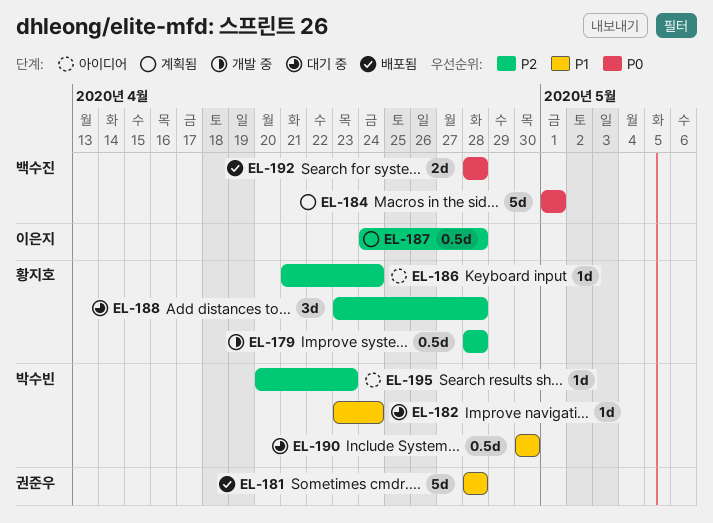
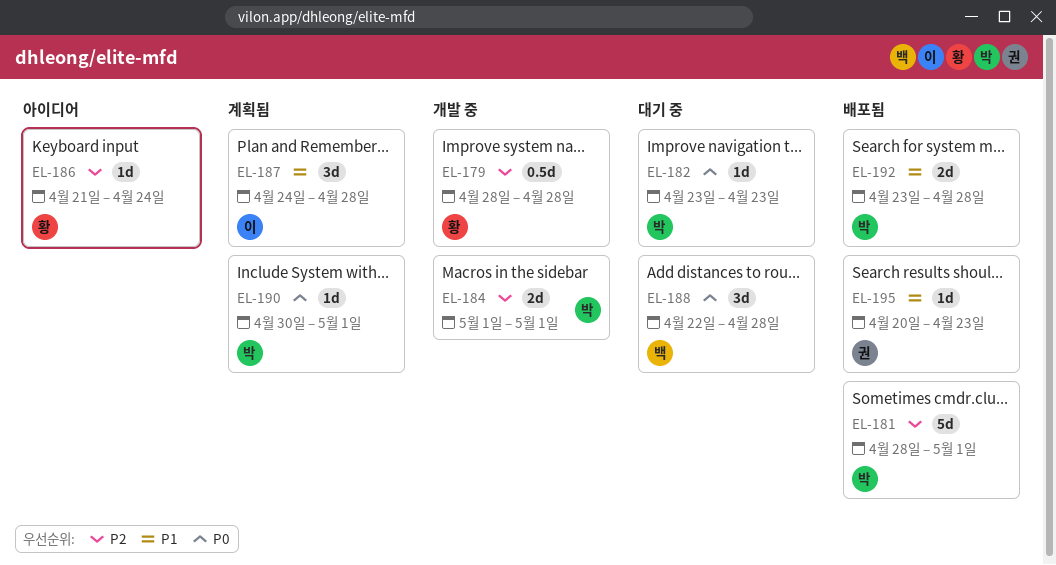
EL-181, owner: 권준우 -> 박수빈
EL-181, priority: P1 -> P2
EL-181, due: Apr 28 -> May 1
EL-182, priority: P1 -> P0
EL-182, due: Apr 24 -> Apr 23
EL-184, status: 계획됨 -> 개발 중
EL-184, owner: 백수진 -> 박수빈
EL-184, priority: P0 -> P2
EL-184, estimate: 5d -> 2d
EL-187, priority: P2 -> P1
EL-187, estimate: 0.5d -> 3d
EL-188, owner: 황지호 -> 백수진
EL-188, priority: P2 -> P0
EL-188, start: Apr 23 -> Apr 22
EL-190, status: 대기 중 -> 계획됨
EL-190, priority: P1 -> P0
EL-190, estimate: 0.5d -> 1d
EL-190, due: Apr 30 -> May 1
EL-192, owner: 백수진 -> 박수빈
EL-192, priority: P0 -> P1
EL-192, start: Apr 28 -> Apr 23
EL-195, status: 아이디어 -> 배포됨
EL-195, owner: 박수빈 -> 권준우
EL-195, priority: P2 -> P1

